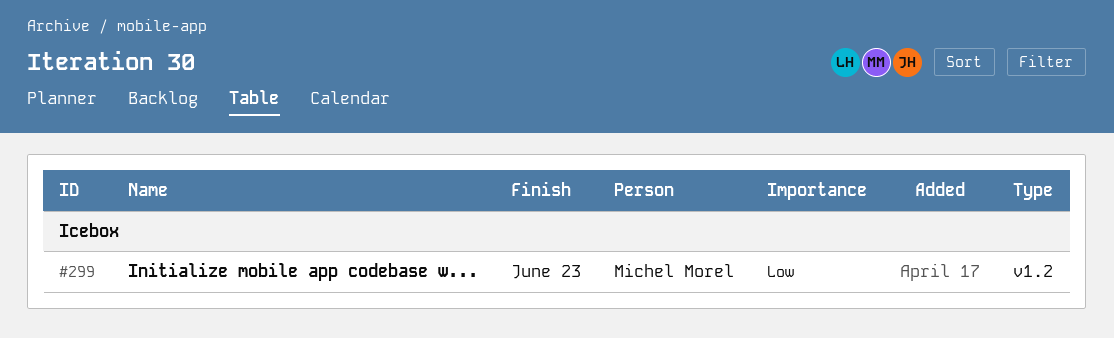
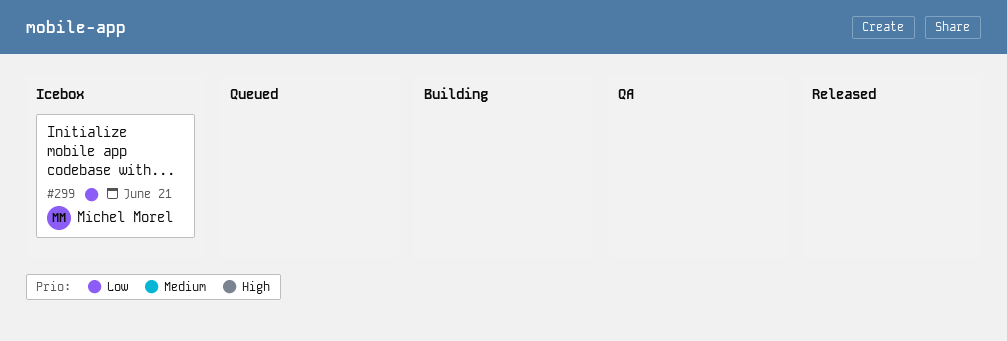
#299, due: Jun 23 -> Jun 21

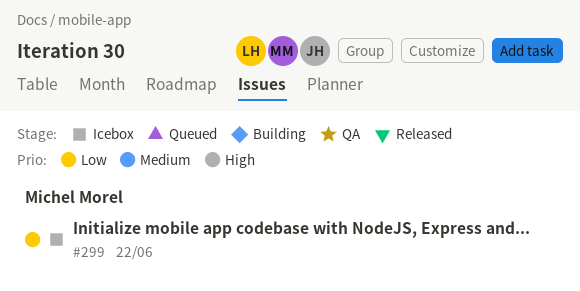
#299, due: Jun 21 -> Jun 22

